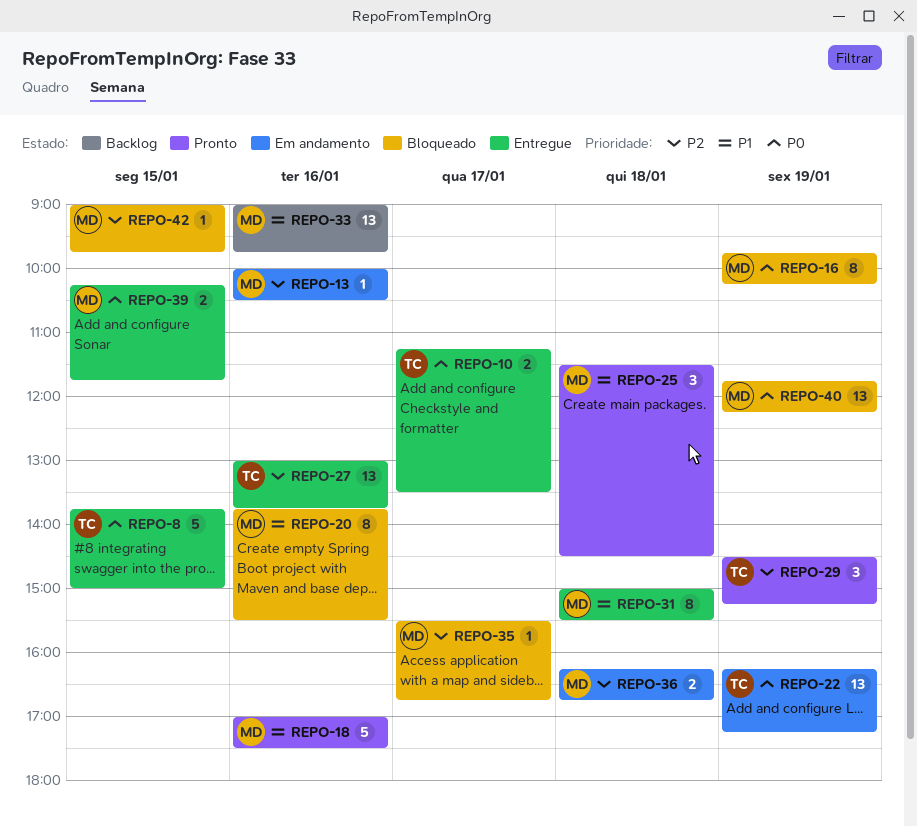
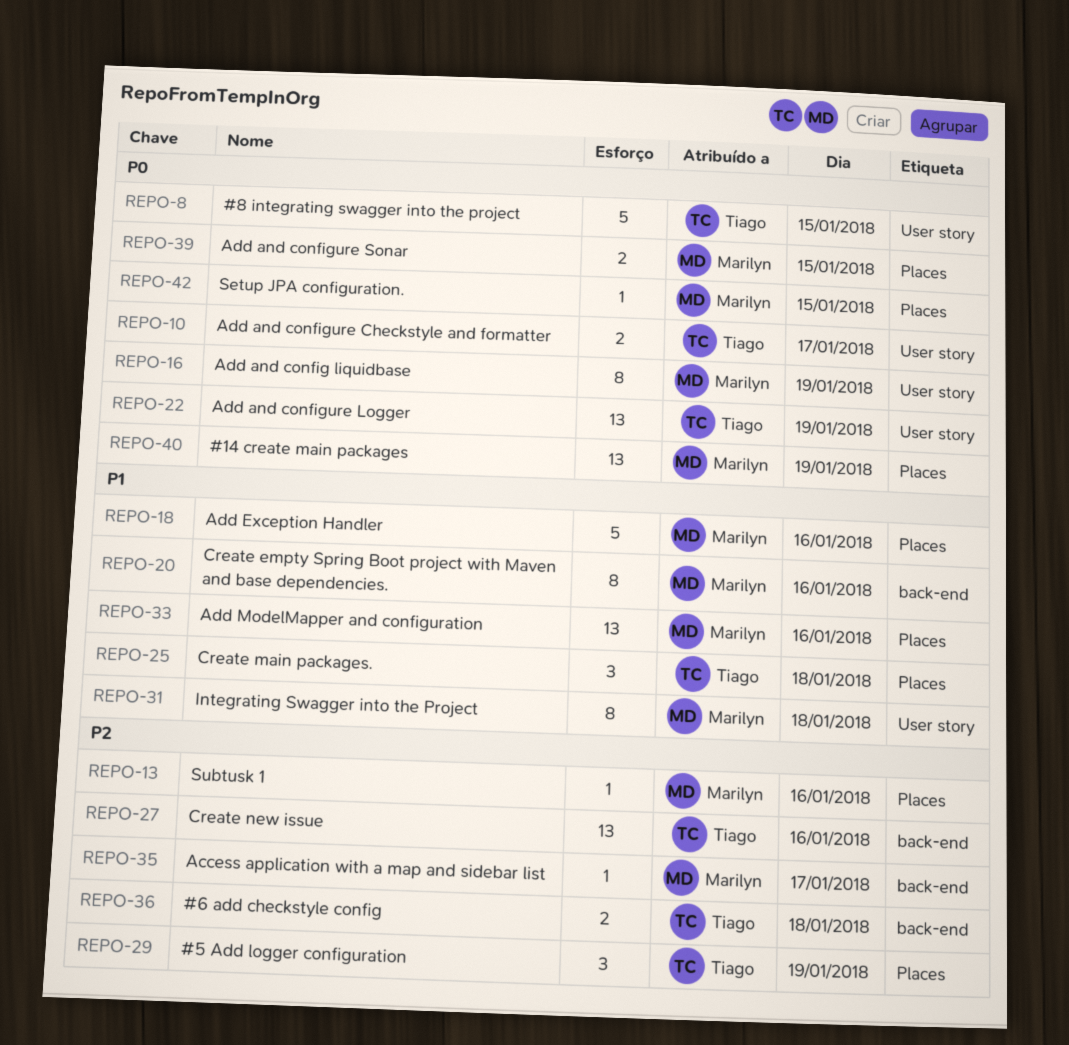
REPO-25, owner: Marilyn -> Tiago
REPO-36, owner: Marilyn -> Tiago
REPO-42, priority: P2 -> P0

